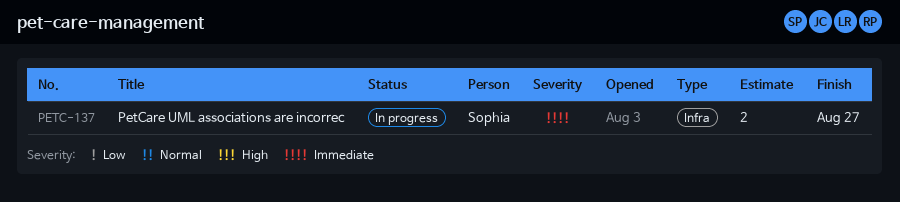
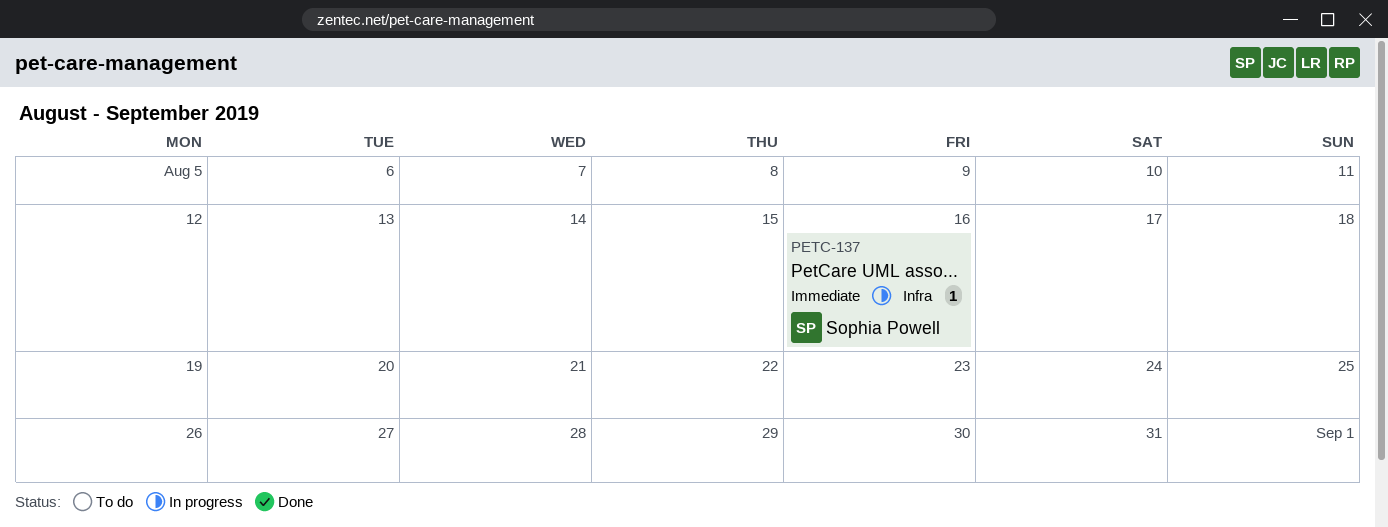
PETC-137, estimate: 2 -> 1
PETC-137, due: Aug 27 -> Aug 16

